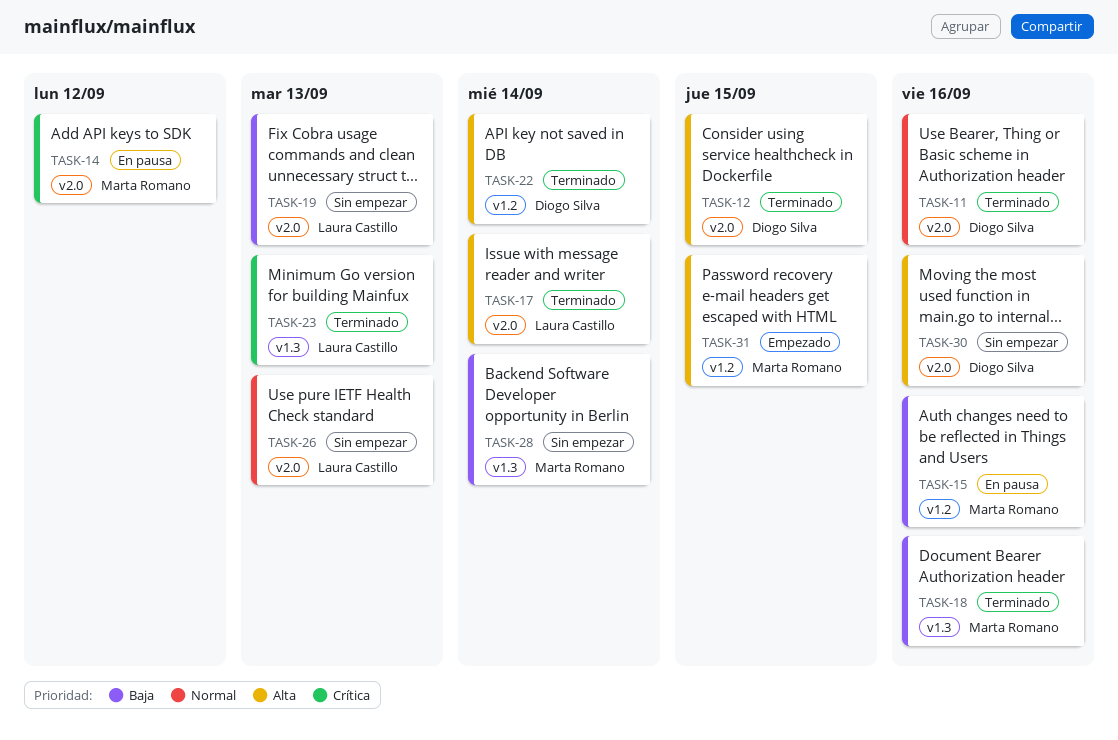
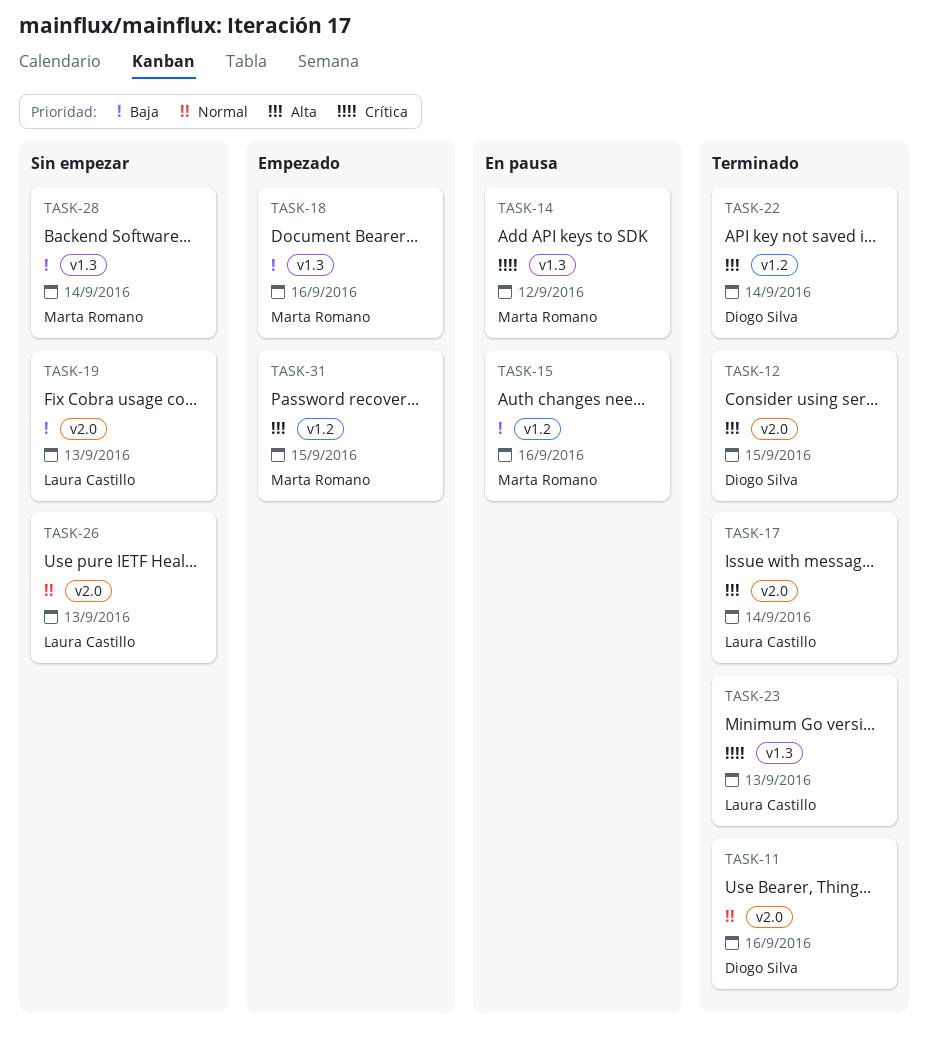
TASK-14, label: v2.0 -> v1.3
TASK-18, status: Terminado -> Empezado
TASK-30: present -> none

